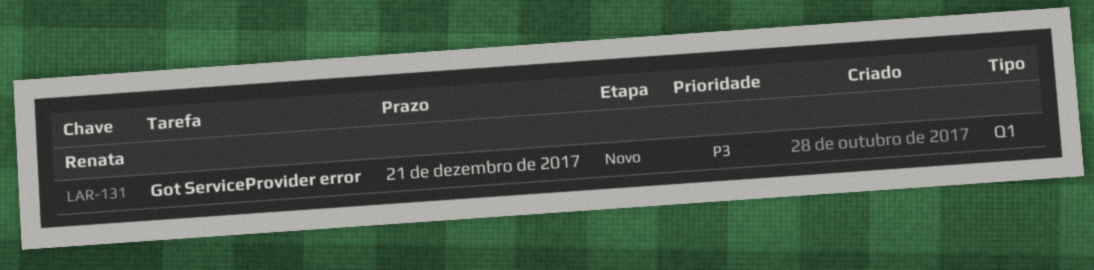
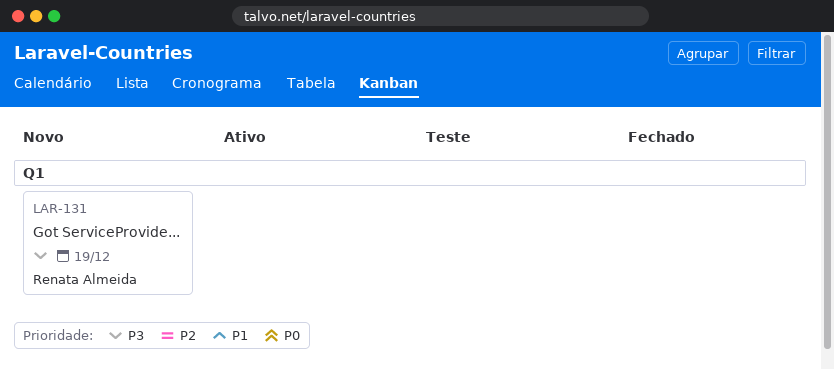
LAR-131, due: Dec 21 -> Dec 19

